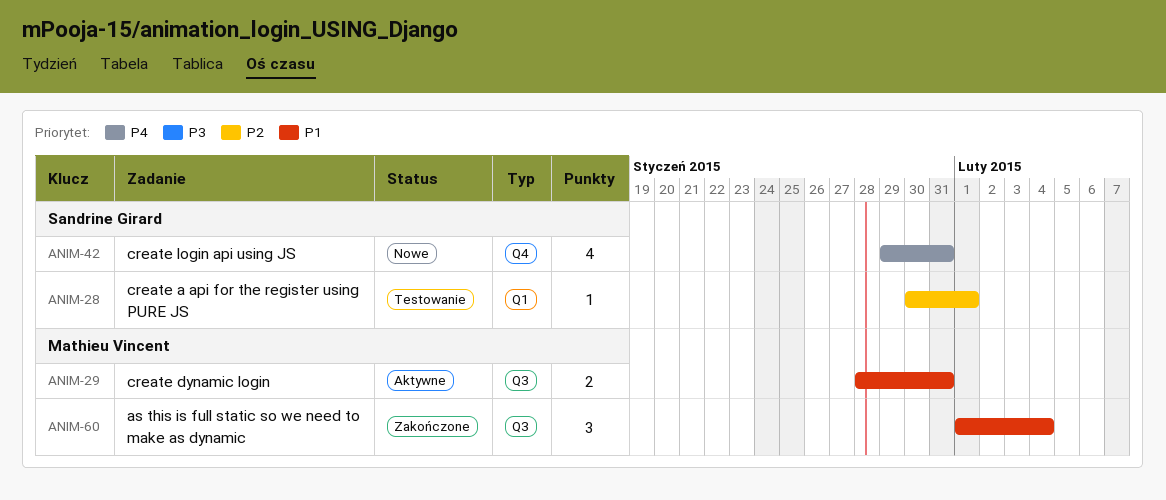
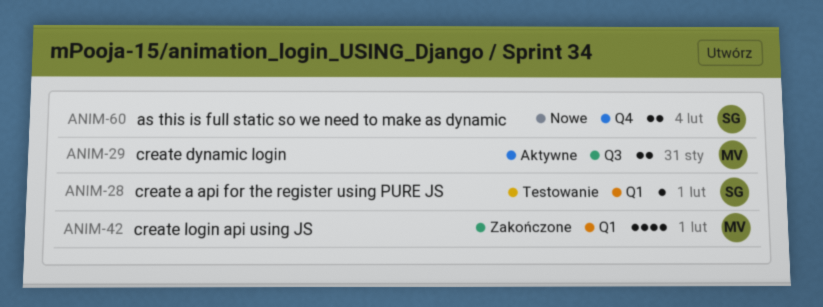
ANIM-42, status: Nowe -> Zakończone
ANIM-42, owner: Sandrine Girard -> Mathieu Vincent
ANIM-42, label: Q4 -> Q1
ANIM-42, due: Jan 31 -> Feb 1
ANIM-60, status: Zakończone -> Nowe
ANIM-60, owner: Mathieu Vincent -> Sandrine Girard
ANIM-60, label: Q3 -> Q4
ANIM-60, estimate: 3 -> 2

